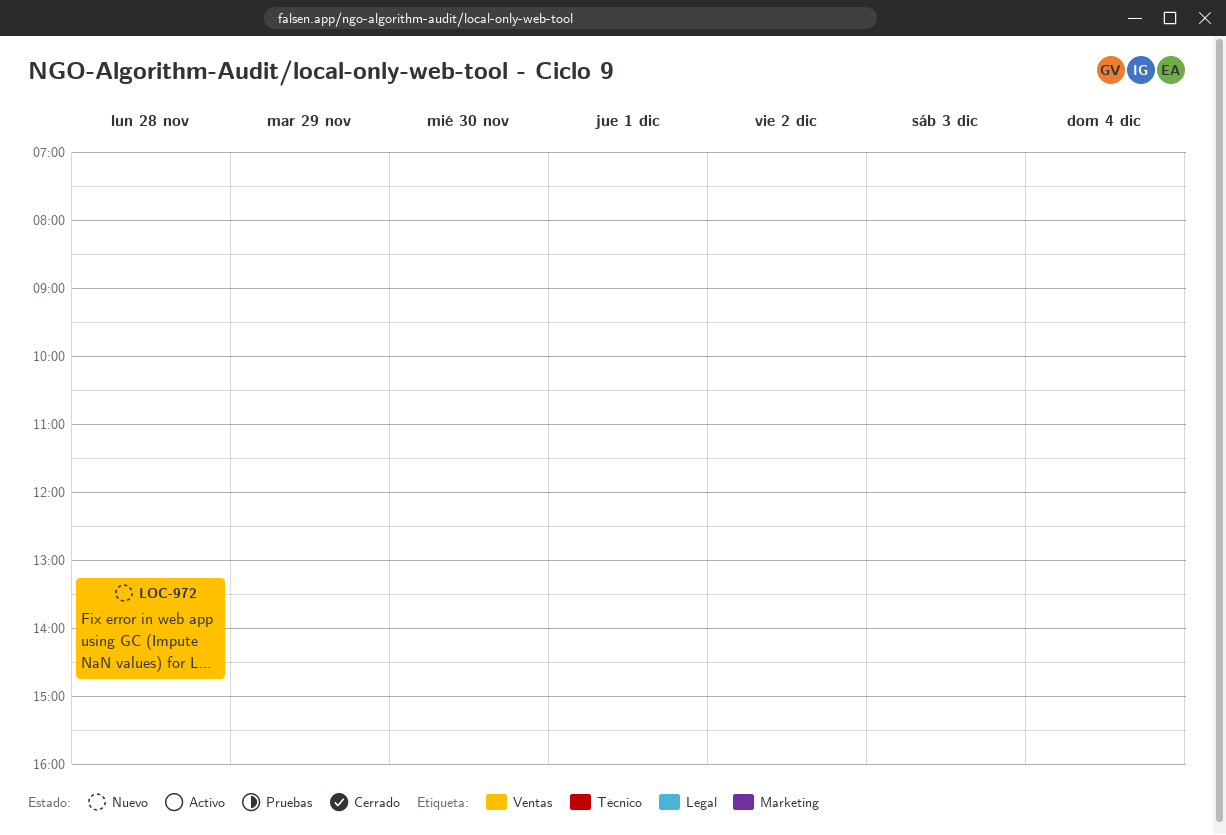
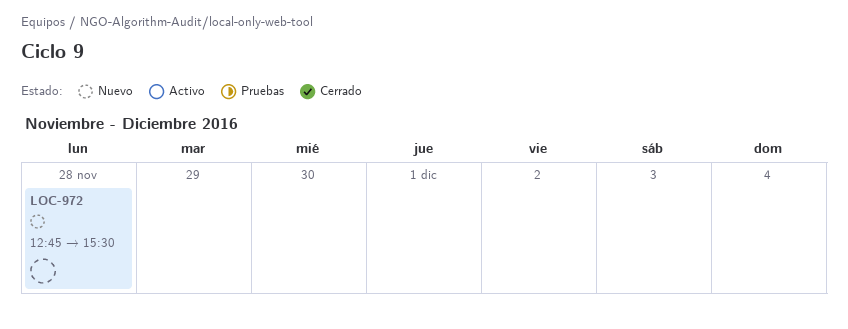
LOC-972, begins: 13:15 -> 12:45
LOC-972, ends: 14:45 -> 15:30

